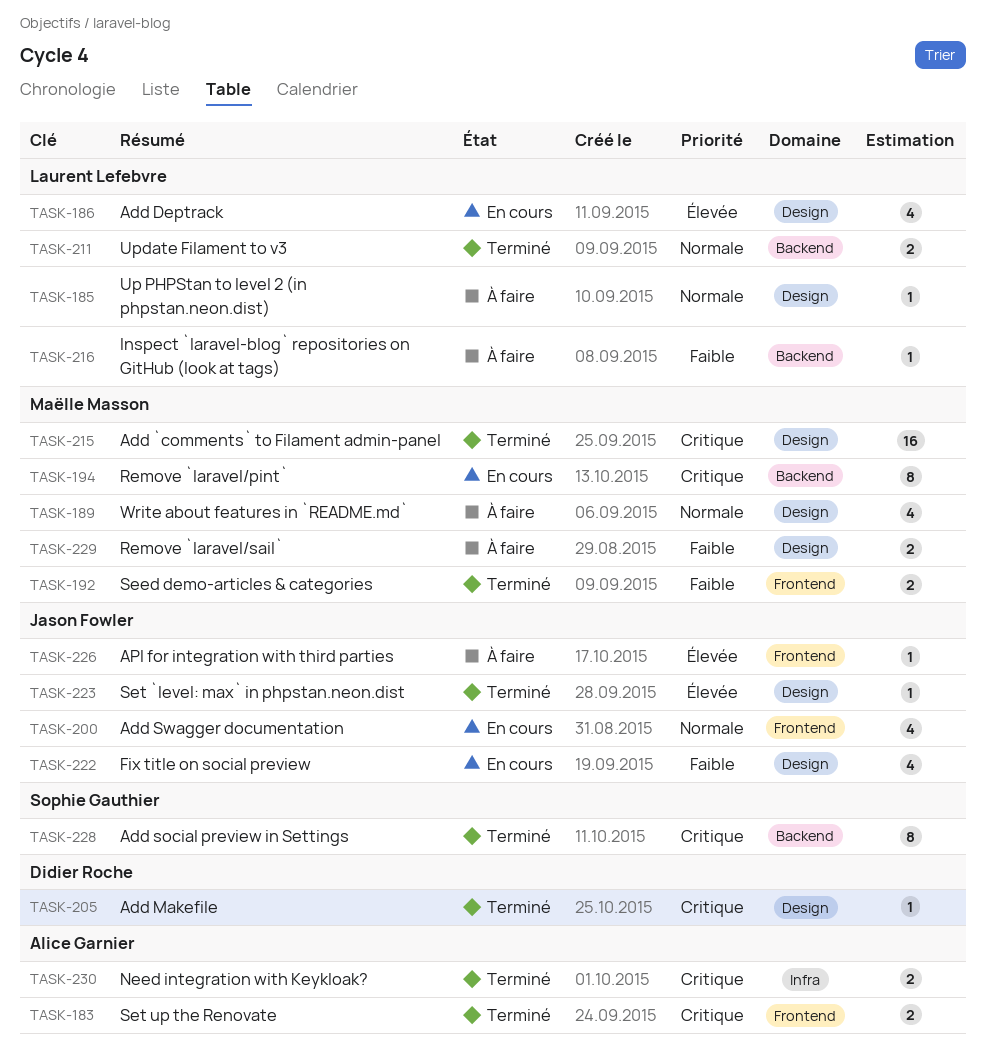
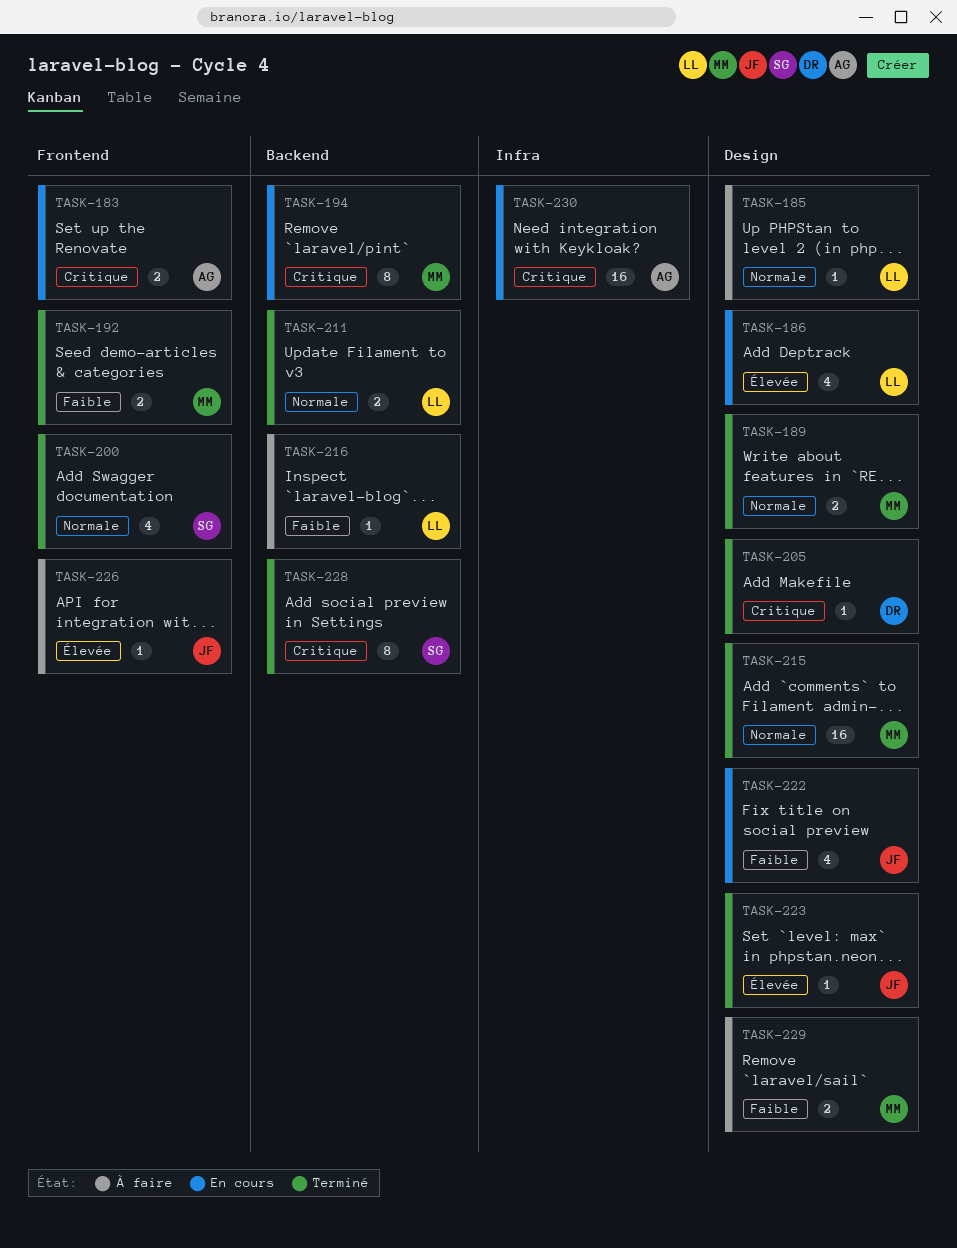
TASK-183, status: Terminé -> En cours
TASK-189, status: À faire -> Terminé
TASK-189, estimate: 4 -> 2
TASK-200, status: En cours -> Terminé
TASK-200, owner: Jason Fowler -> Sophie Gauthier
TASK-215, priority: Critique -> Normale
TASK-230, status: Terminé -> En cours
TASK-230, estimate: 2 -> 16

